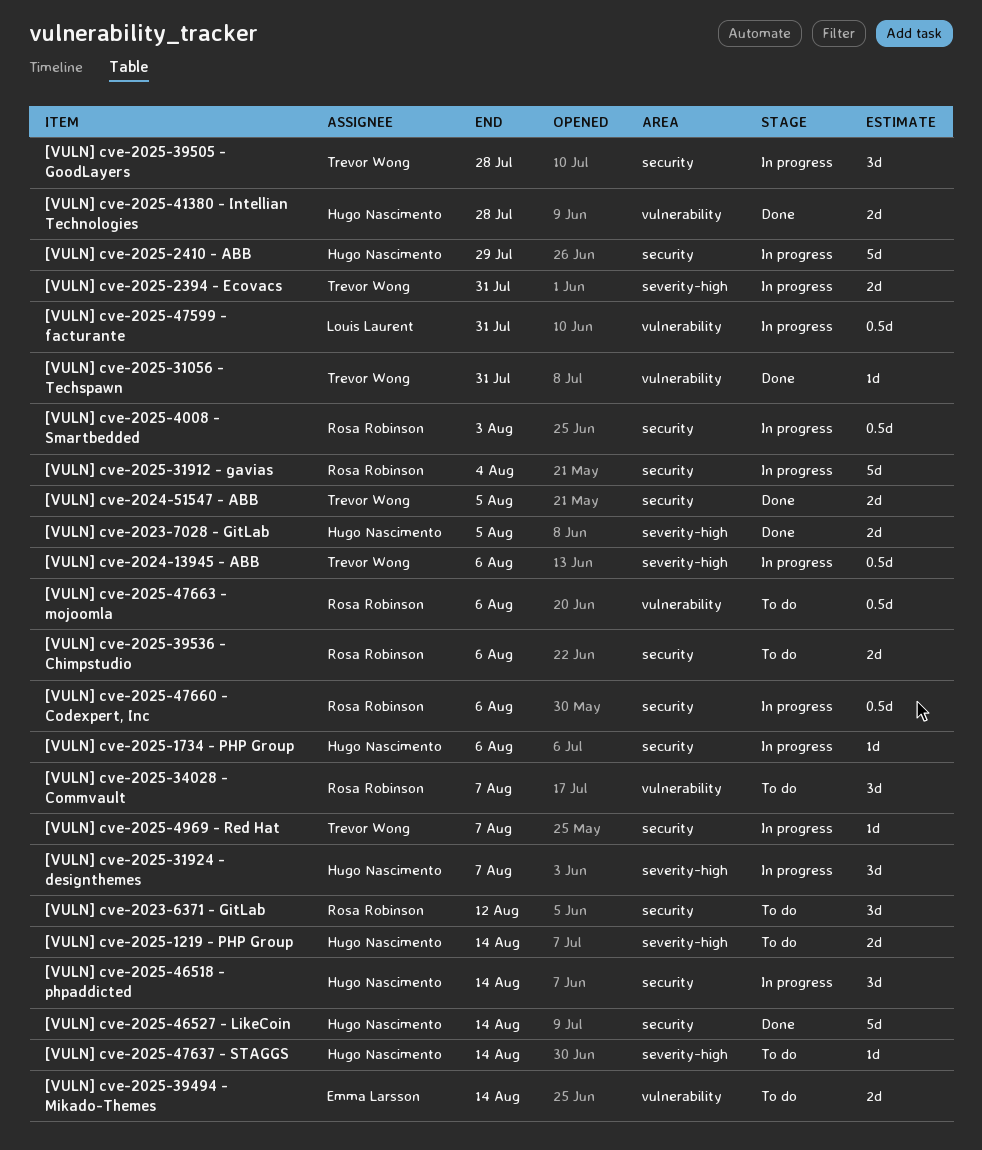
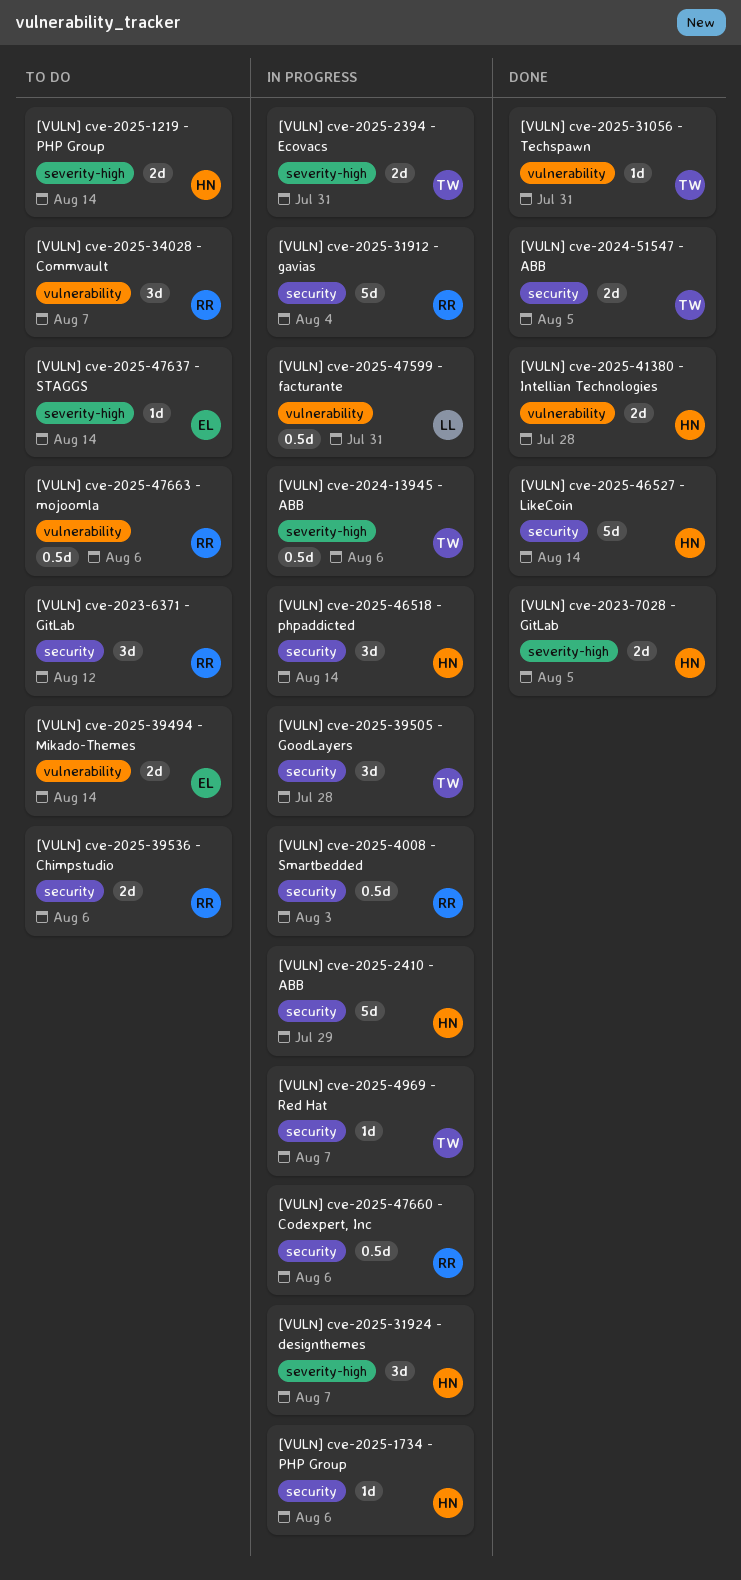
[VULN] cve-2025-47637 - STAGGS, owner: Hugo Nascimento -> Emma Larsson

